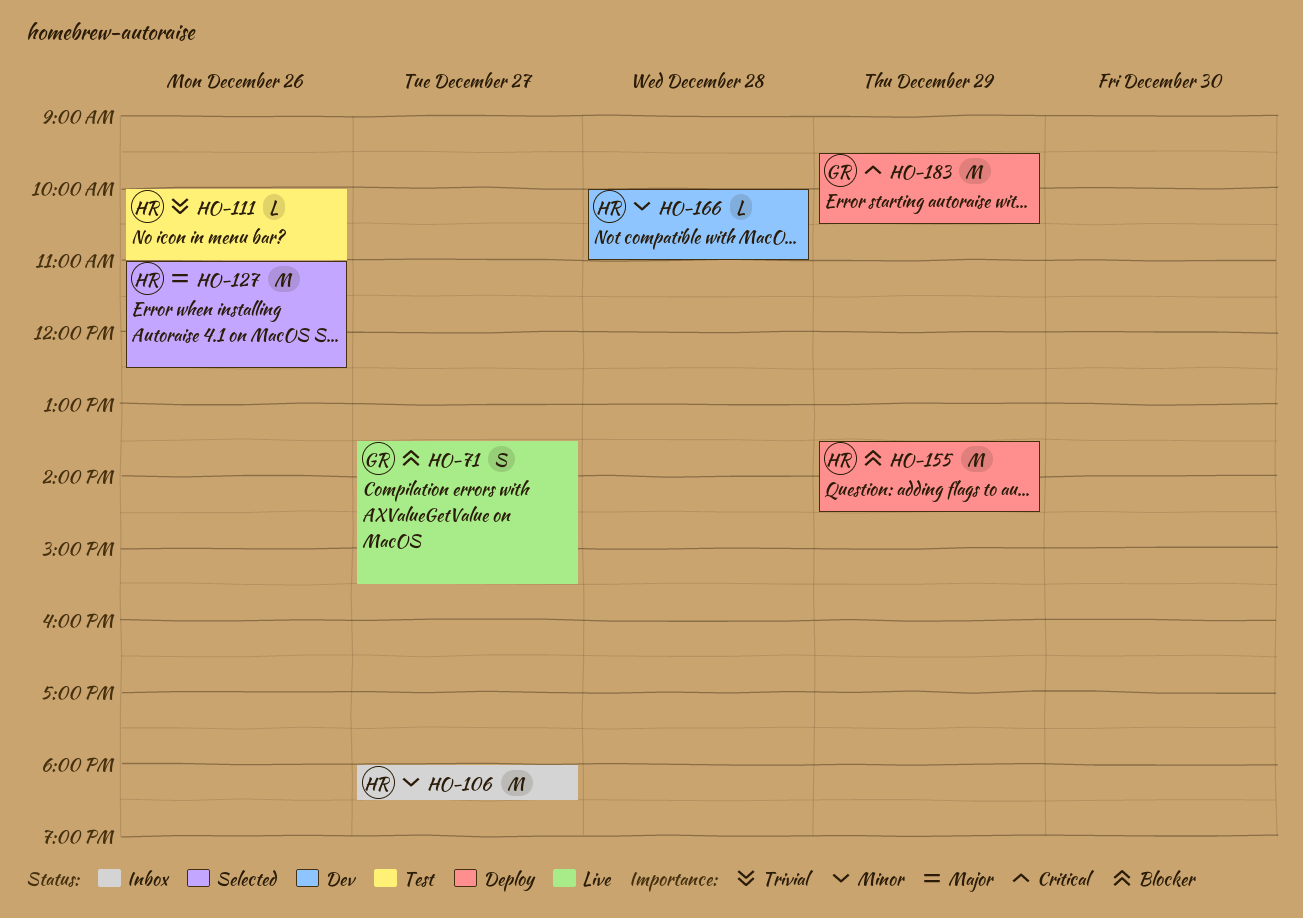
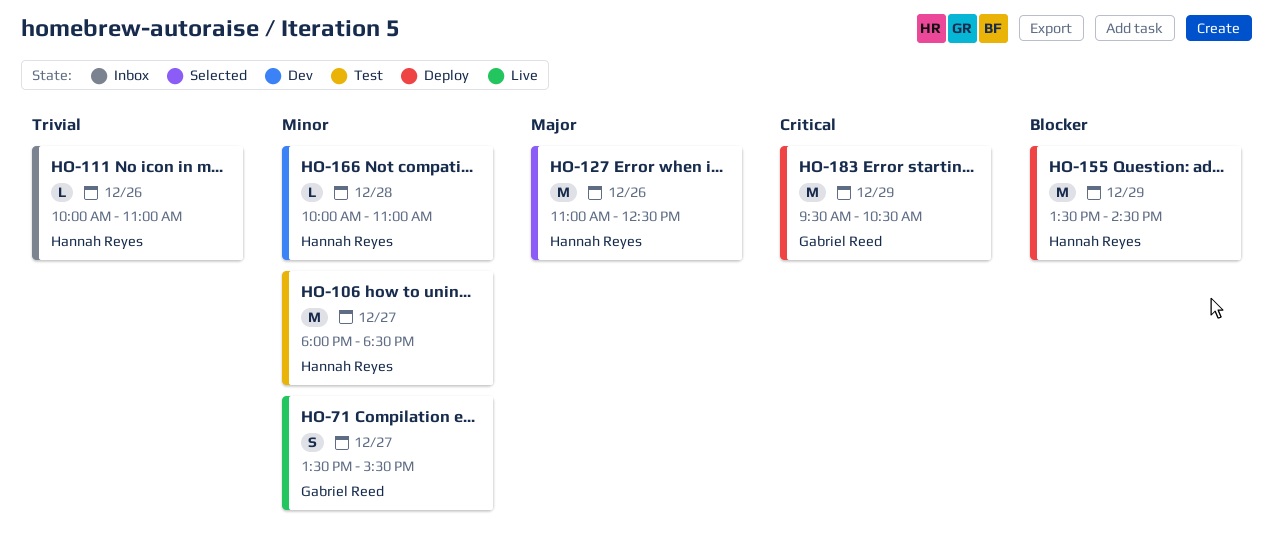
HO-71, priority: Blocker -> Minor
HO-106, status: Inbox -> Test
HO-111, status: Test -> Inbox

